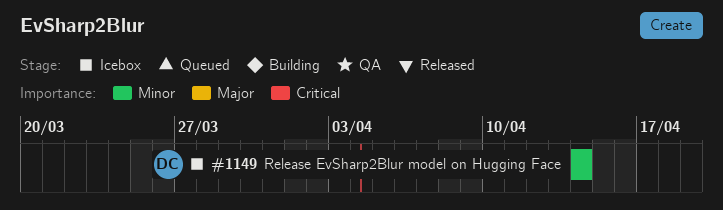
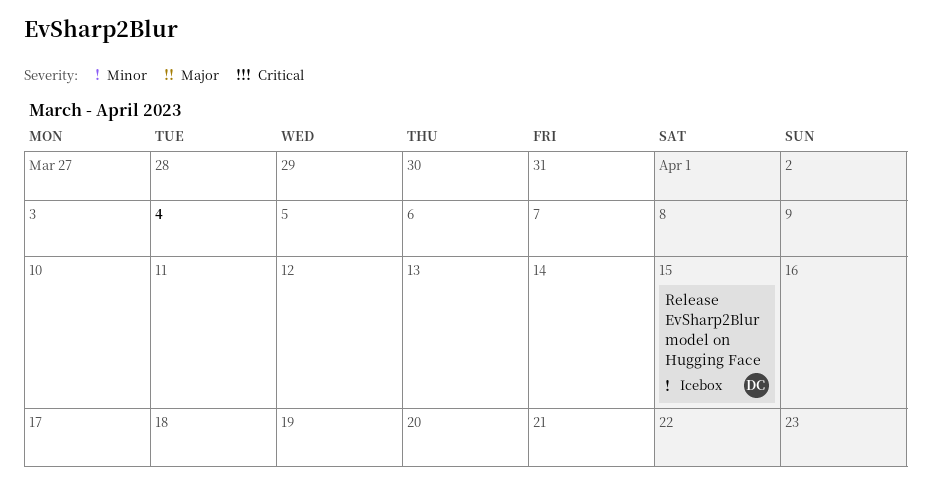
Release EvSharp2Blur model on Hugging Face, due: Apr 14 -> Apr 15

